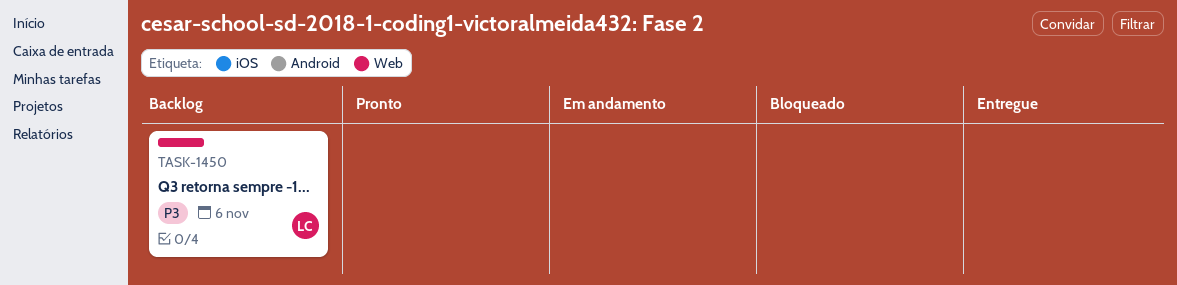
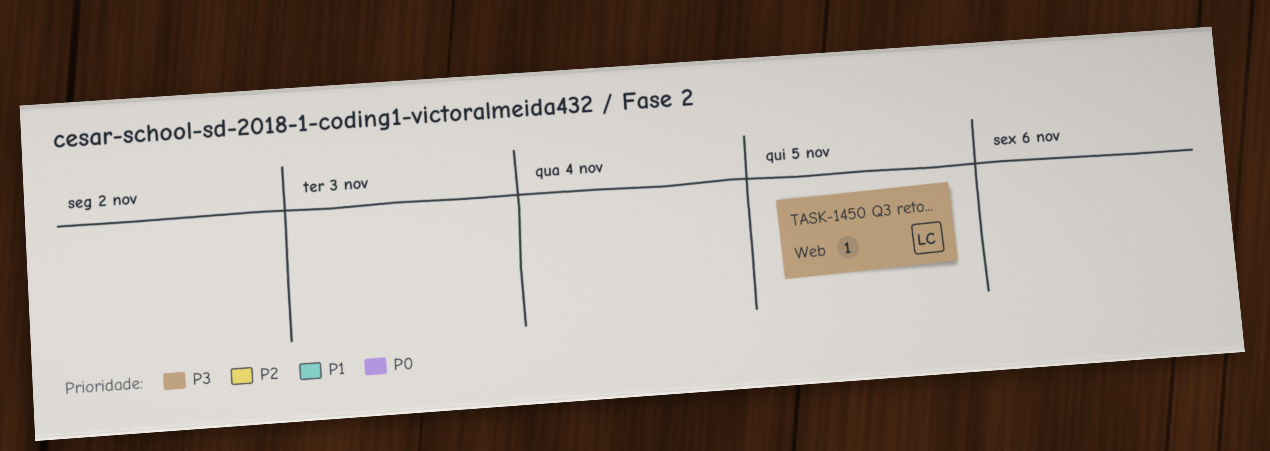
TASK-1450, due: Nov 6 -> Nov 5

